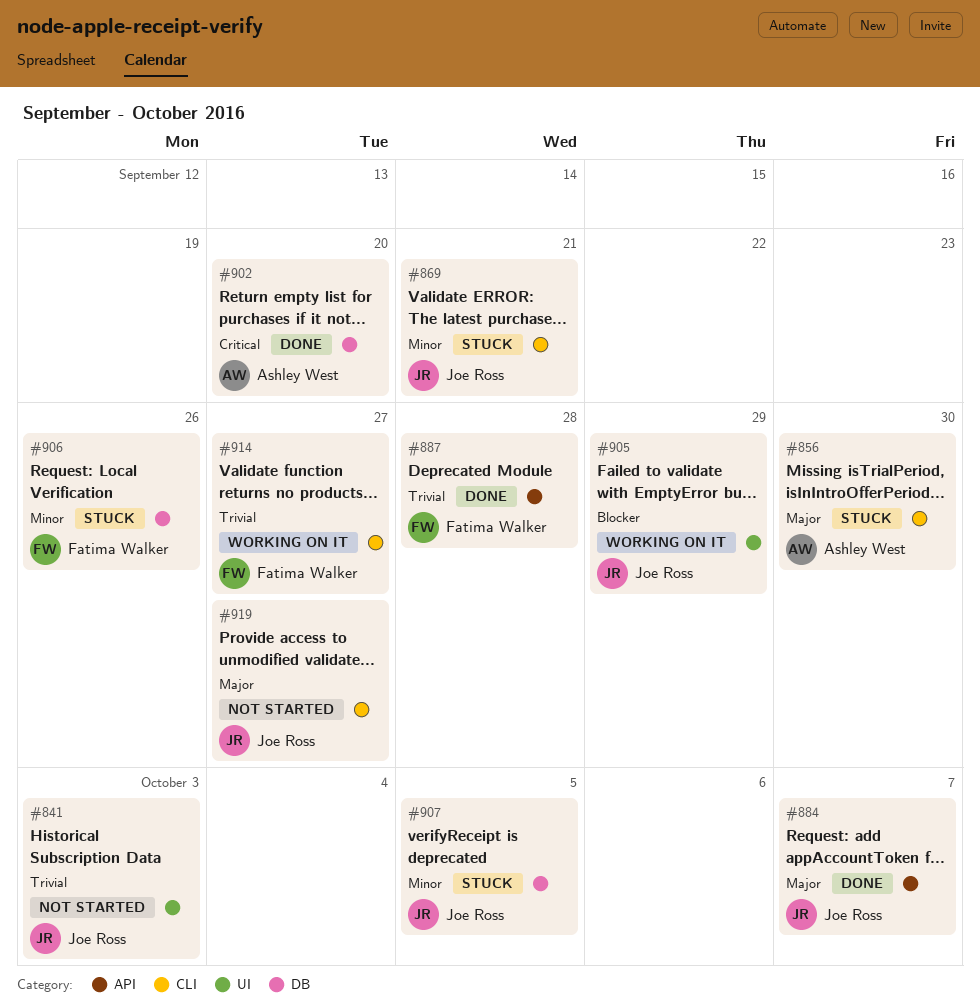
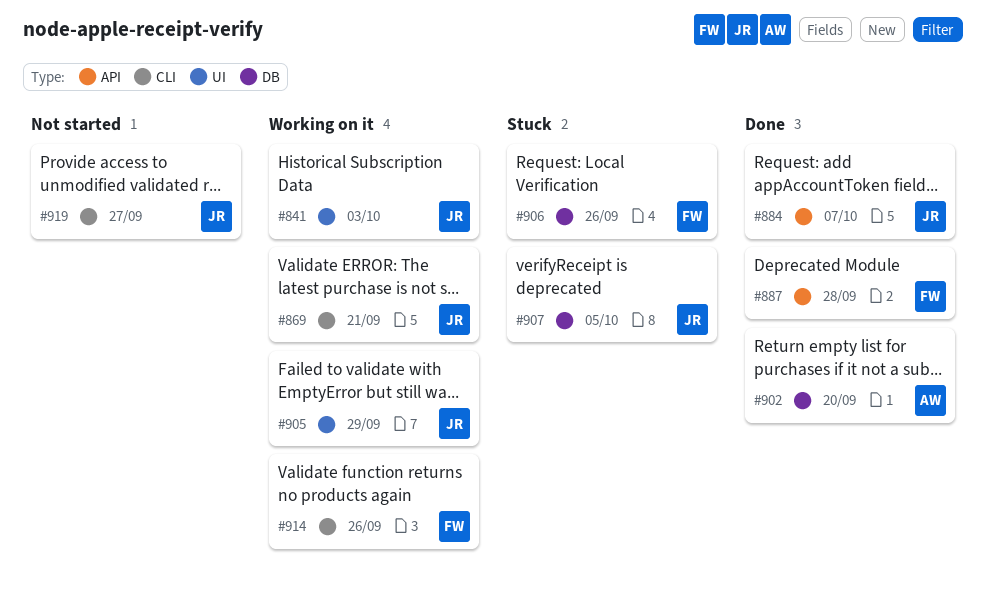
#841, status: Not started -> Working on it
#856: present -> none
#869, status: Stuck -> Working on it
#914, due: Sep 27 -> Sep 26

